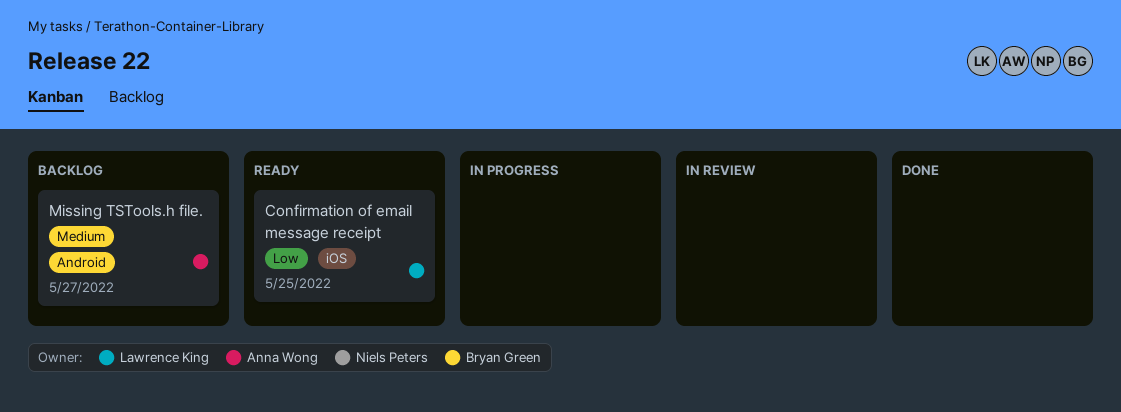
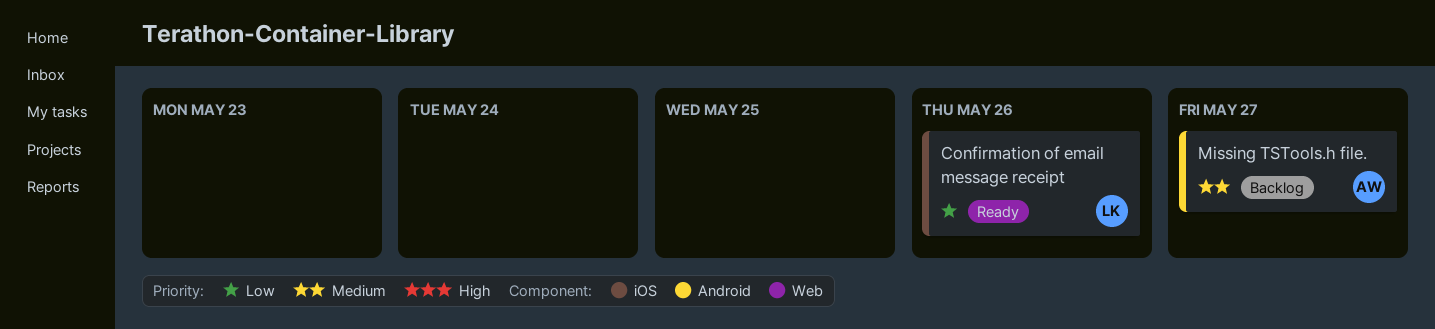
Confirmation of email message receipt, due: May 25 -> May 26

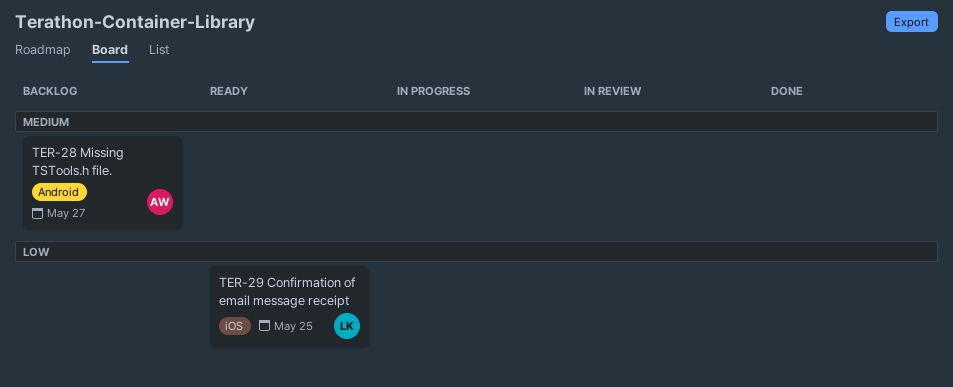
Confirmation of email message receipt, due: May 26 -> May 25

